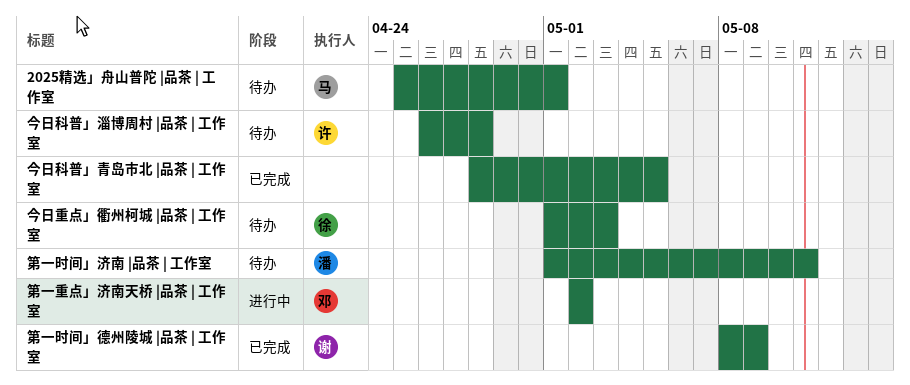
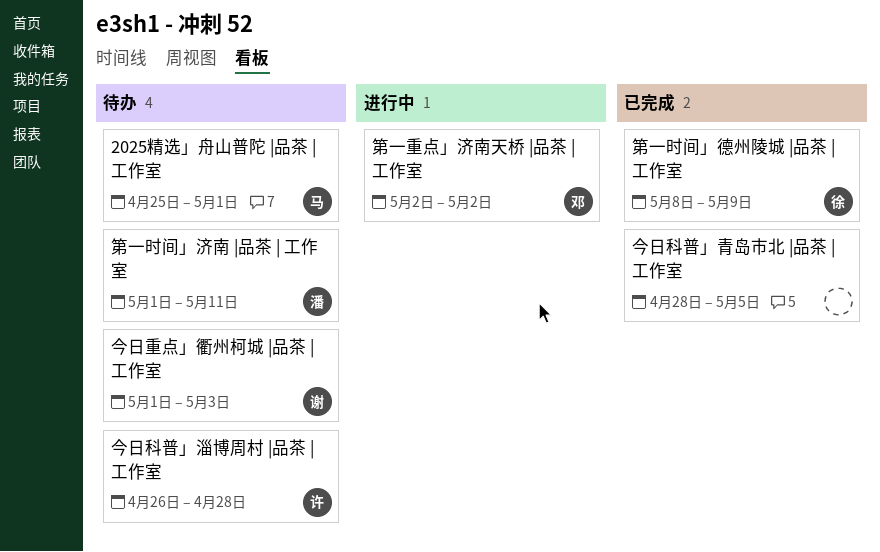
今日重点」衢州柯城 |品茶 | 工作室, owner: 徐 -> 谢
第一时间」德州陵城 |品茶 | 工作室, owner: 谢 -> 徐

